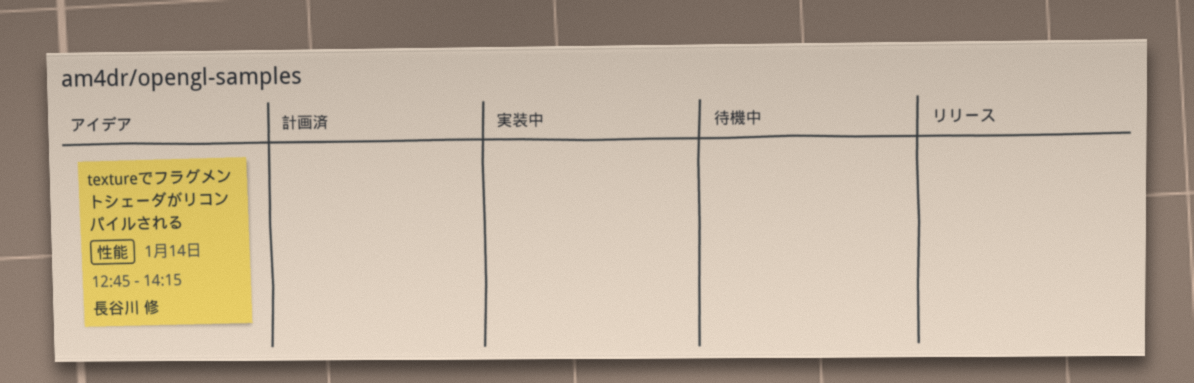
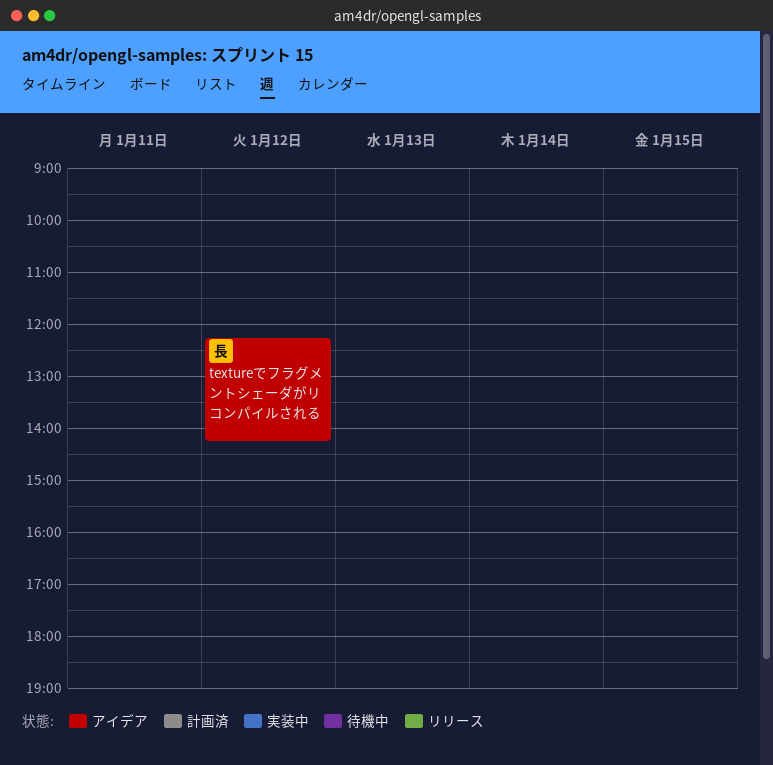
textureでフラグメントシェーダがリコンパイルされる, day: Jan 14 -> Jan 12
textureでフラグメントシェーダがリコンパイルされる, begins: 12:45 -> 12:15

